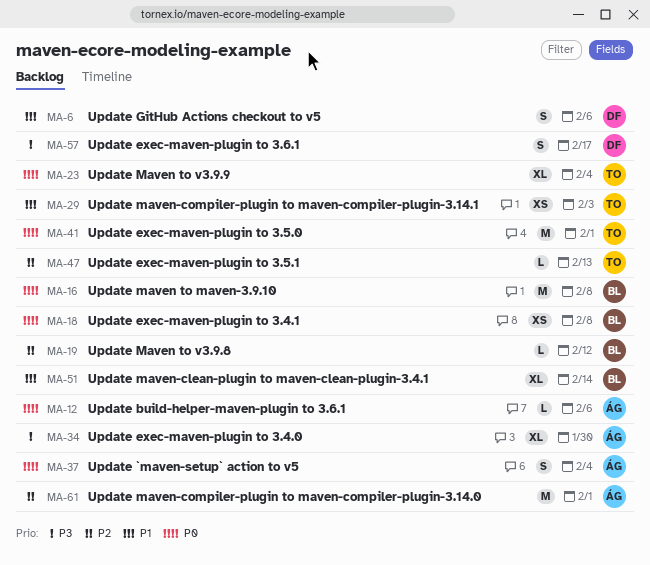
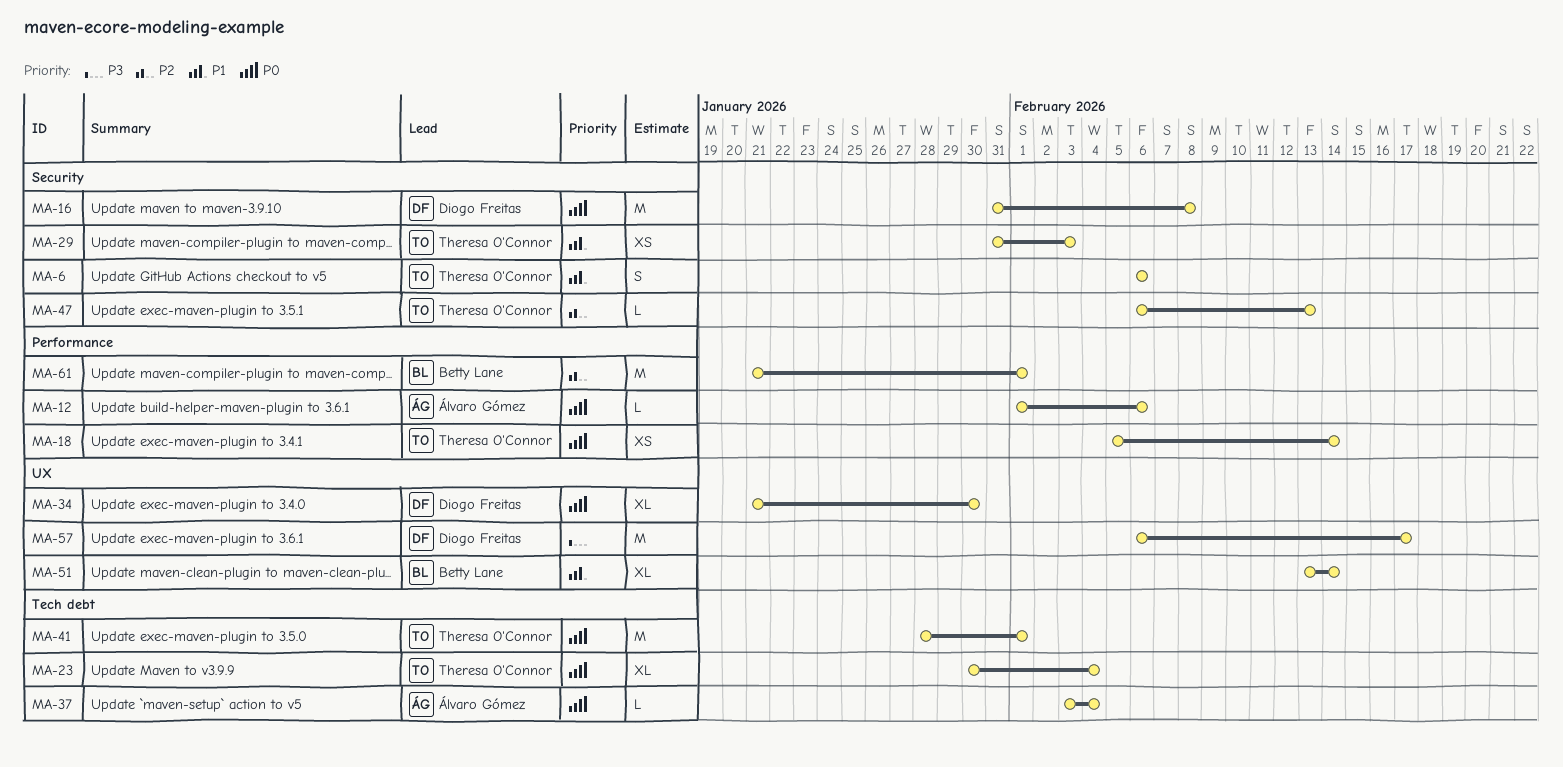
MA-6, owner: Diogo Freitas -> Theresa O'Connor
MA-16, owner: Betty Lane -> Diogo Freitas
MA-18, owner: Betty Lane -> Theresa O'Connor
MA-18, due: Feb 8 -> Feb 14
MA-19: present -> none
MA-34, owner: Álvaro Gómez -> Diogo Freitas
MA-34, priority: P3 -> P0
MA-37, estimate: S -> L
MA-57, estimate: S -> M
MA-61, owner: Álvaro Gómez -> Betty Lane

